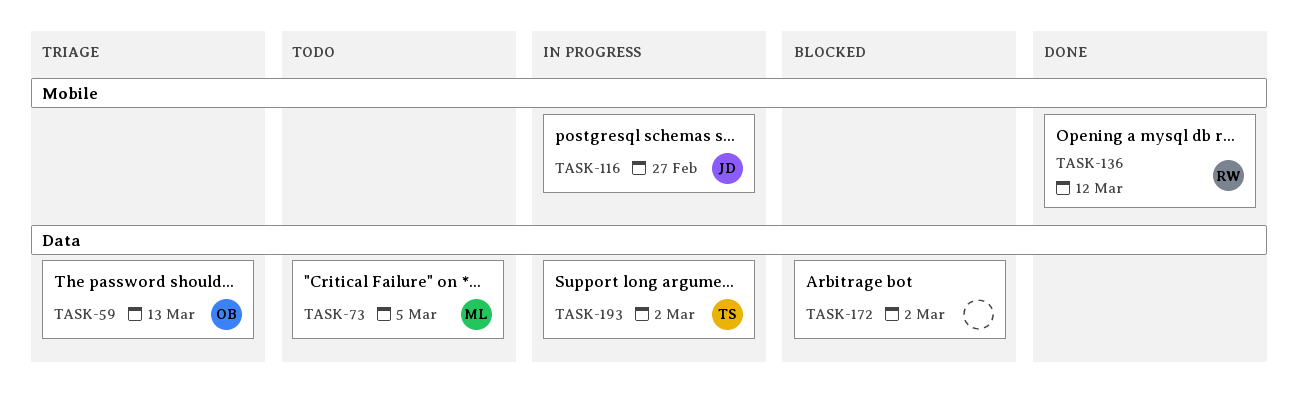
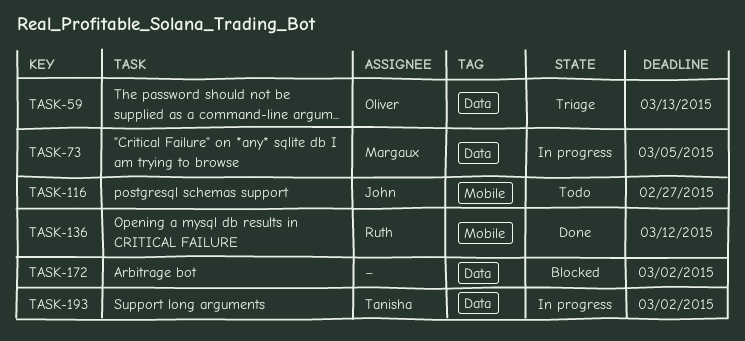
TASK-73, status: Todo -> In progress
TASK-116, status: In progress -> Todo

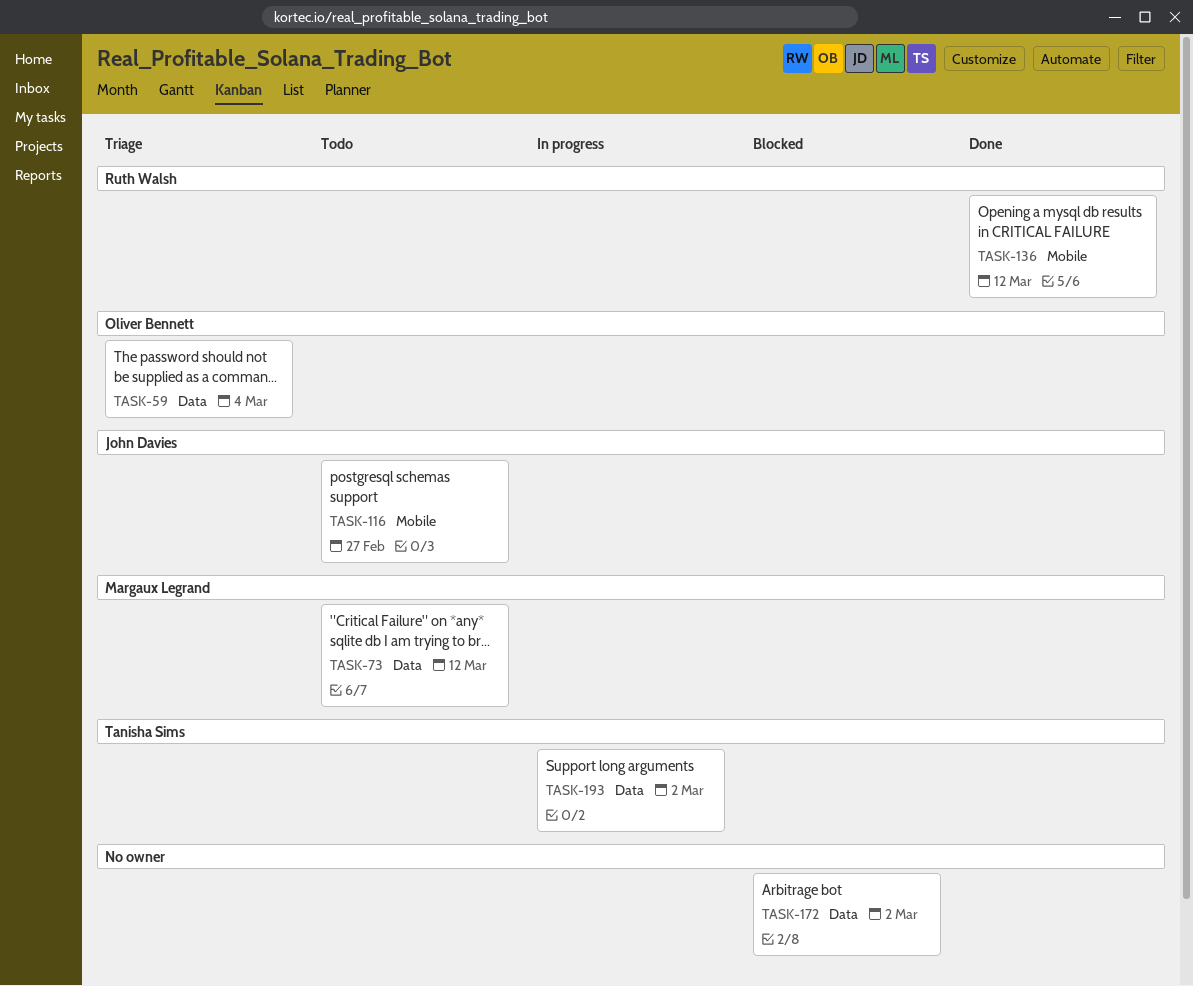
TASK-59, due: Mar 13 -> Mar 4
TASK-73, status: In progress -> Todo
TASK-73, due: Mar 5 -> Mar 12

